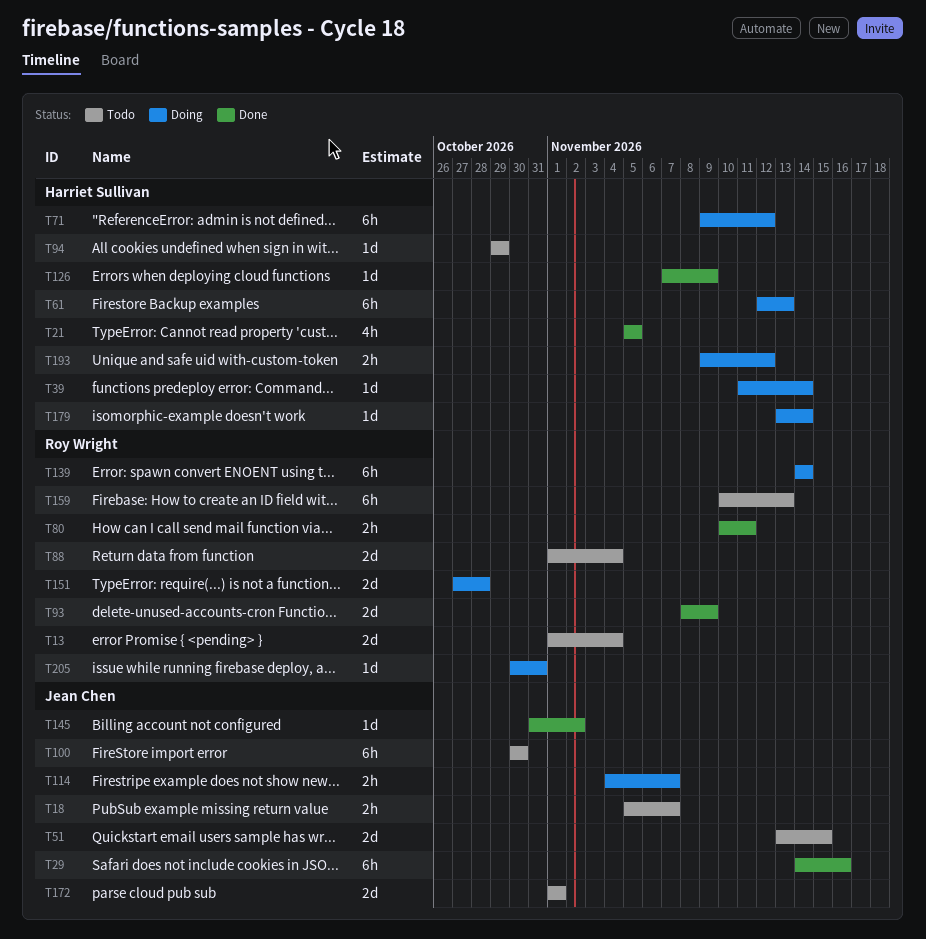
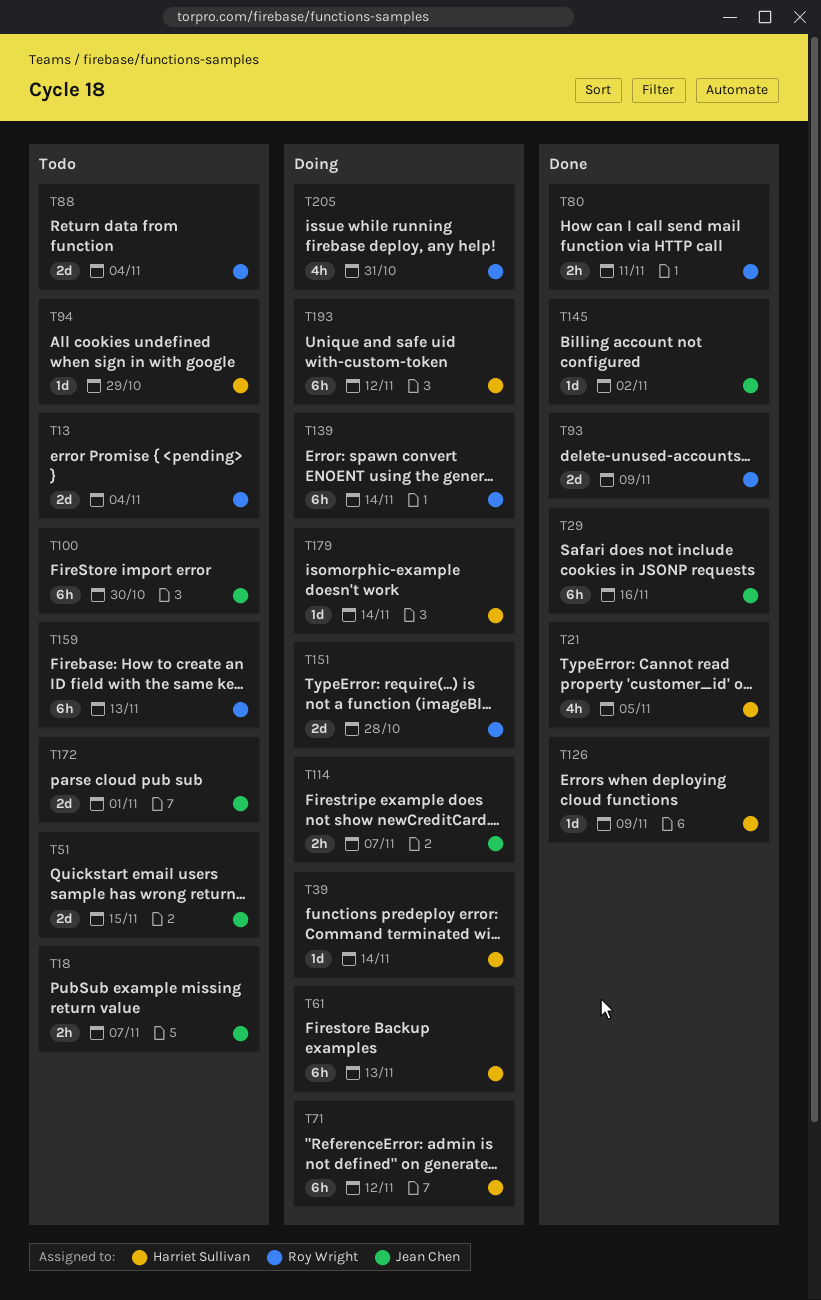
T193, estimate: 2h -> 6h
T205, estimate: 1d -> 4h

